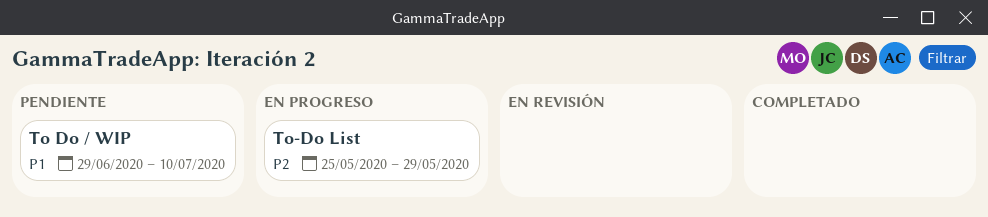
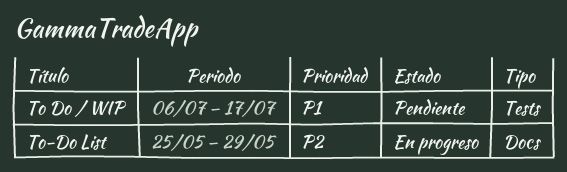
To Do / WIP, start: Jun 29 -> Jul 6
To Do / WIP, due: Jul 10 -> Jul 17

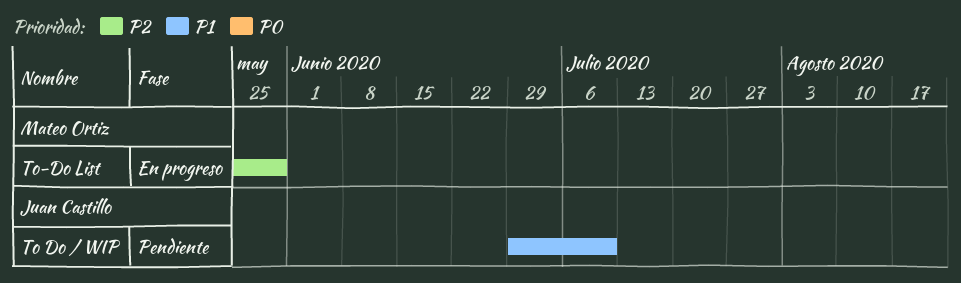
To Do / WIP, start: Jul 6 -> Jun 29
To Do / WIP, due: Jul 17 -> Jul 10

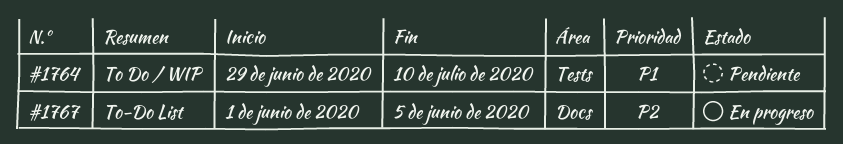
To-Do List, start: May 25 -> Jun 1
To-Do List, due: May 29 -> Jun 5

